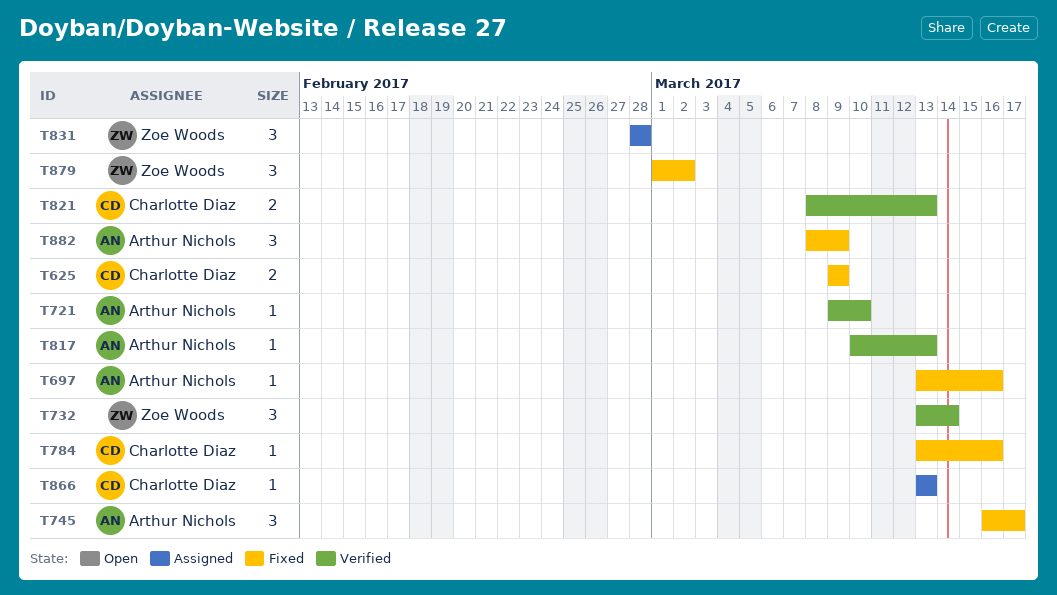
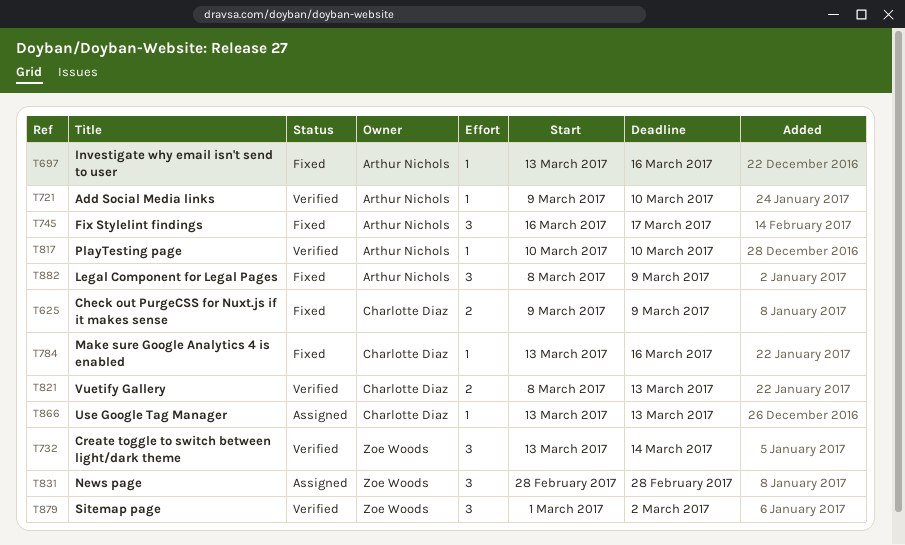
T817, due: Mar 13 -> Mar 10
T879, status: Fixed -> Verified

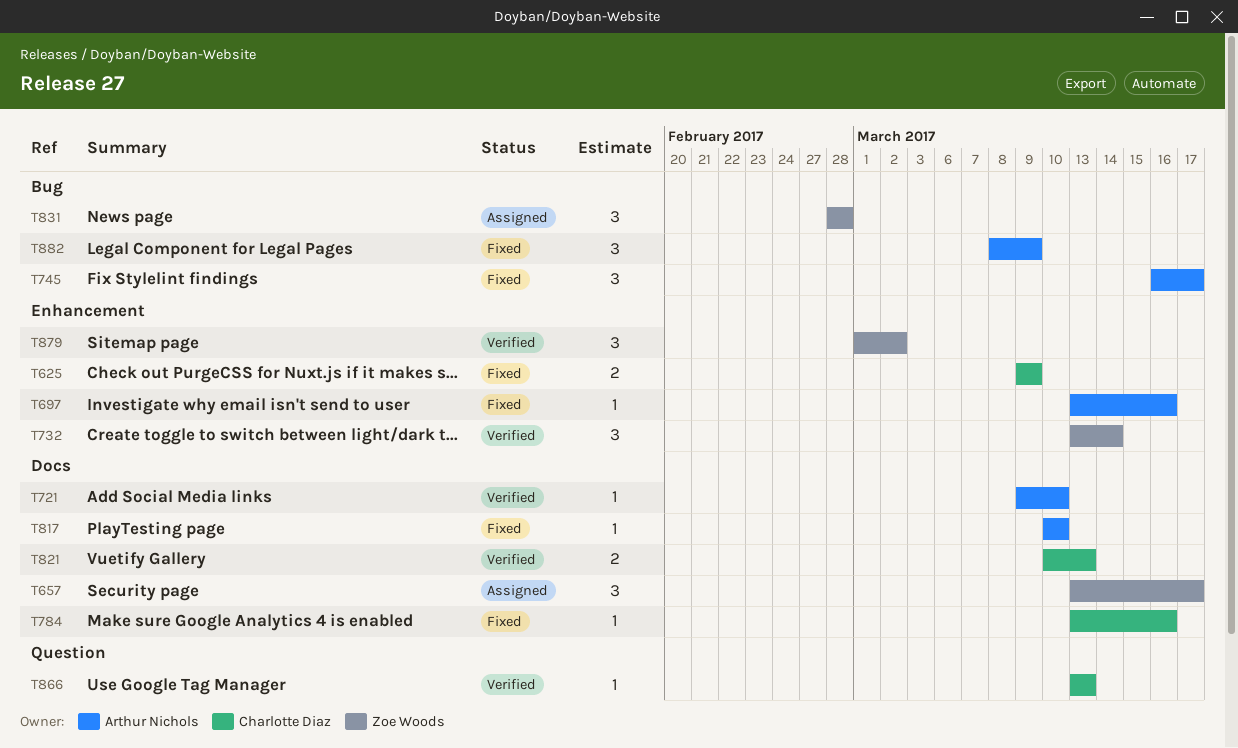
T657: none -> present
T817, status: Verified -> Fixed
T821, start: Mar 8 -> Mar 10
T866, status: Assigned -> Verified

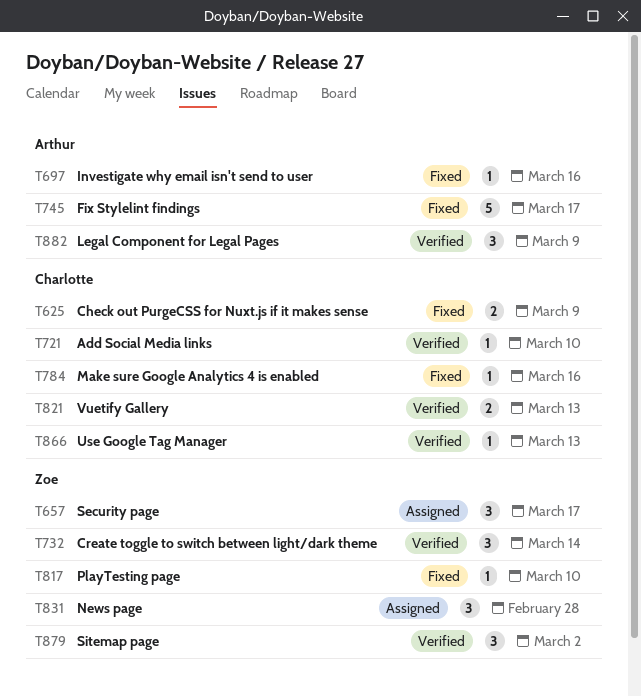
T721, owner: Arthur Nichols -> Charlotte Diaz
T745, estimate: 3 -> 5
T817, owner: Arthur Nichols -> Zoe Woods
T882, status: Fixed -> Verified

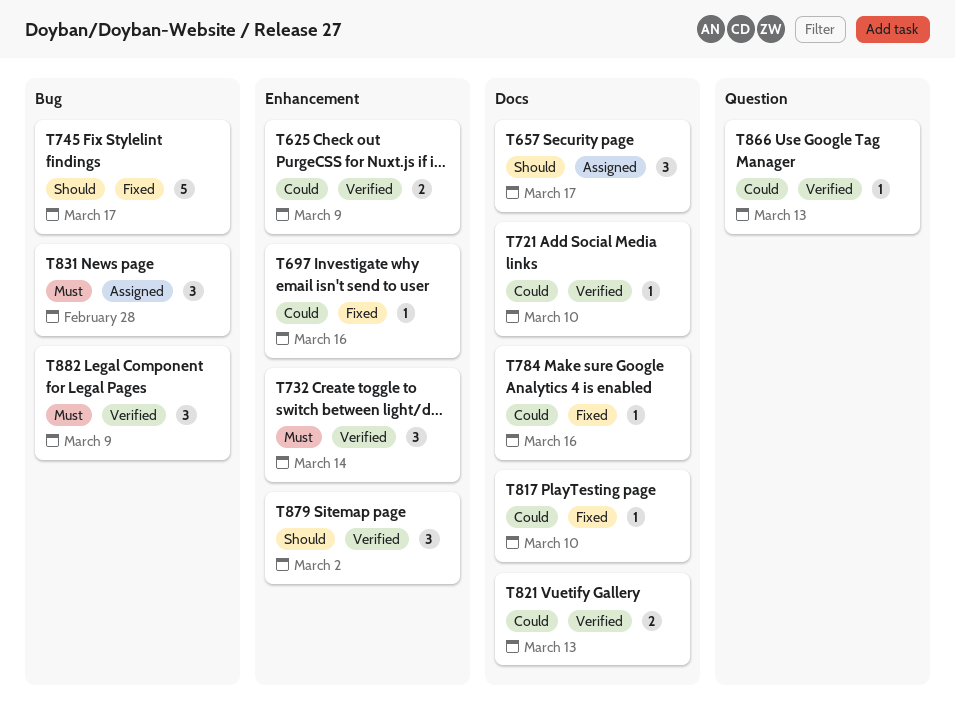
T625, status: Fixed -> Verified

